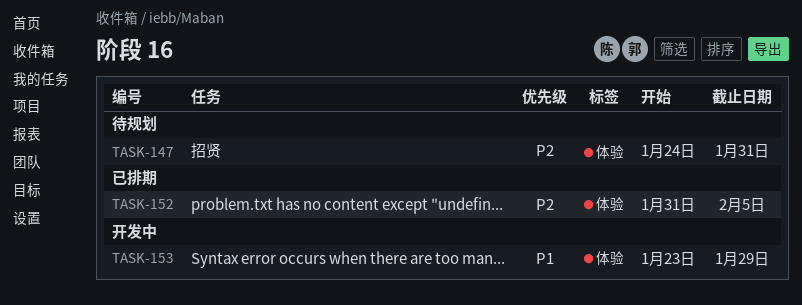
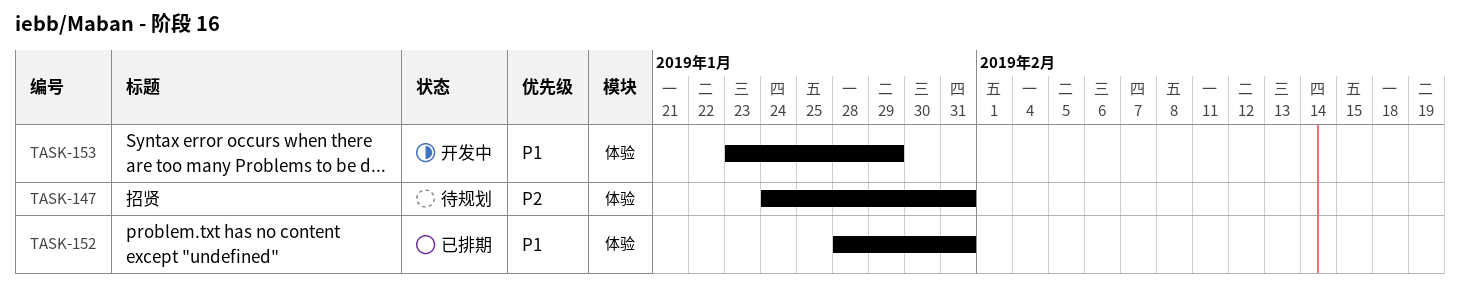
TASK-152, priority: P2 -> P1
TASK-152, start: Jan 31 -> Jan 28
TASK-152, due: Feb 5 -> Jan 31

